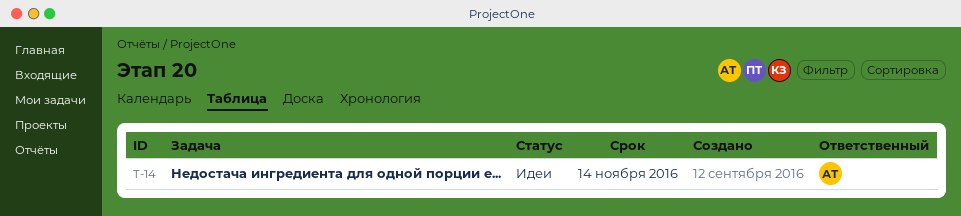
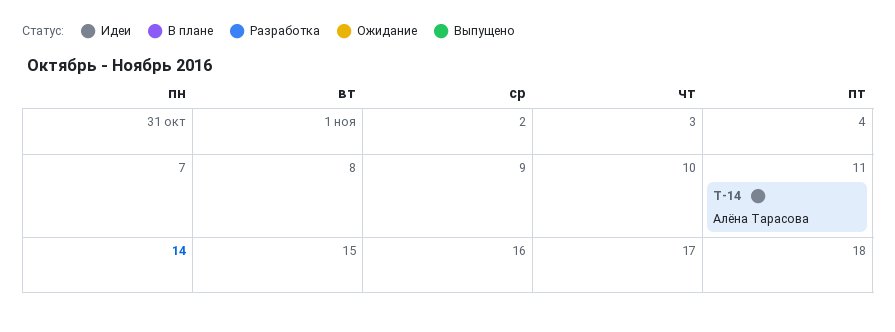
T-14, due: Nov 14 -> Nov 11

